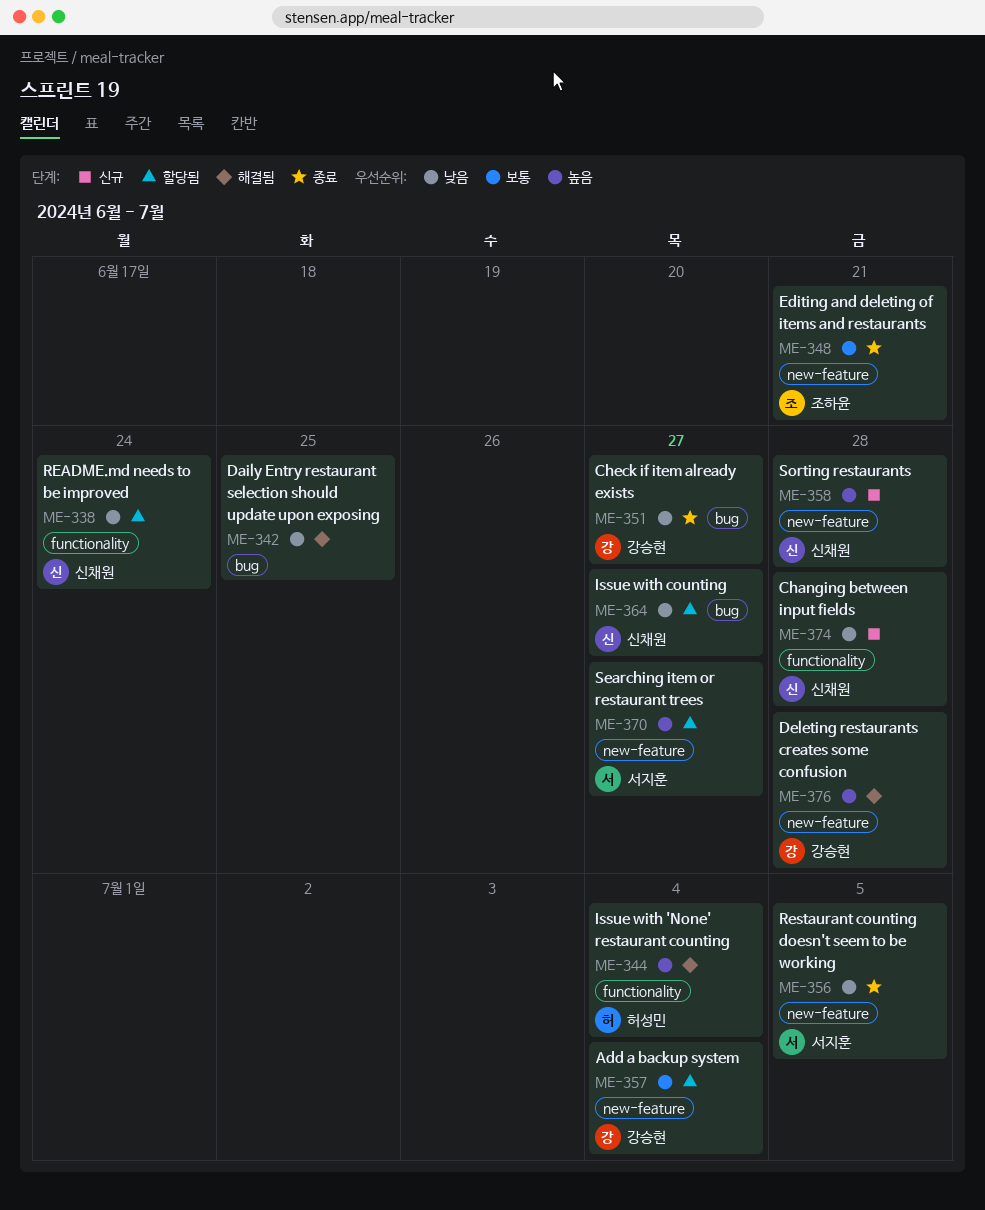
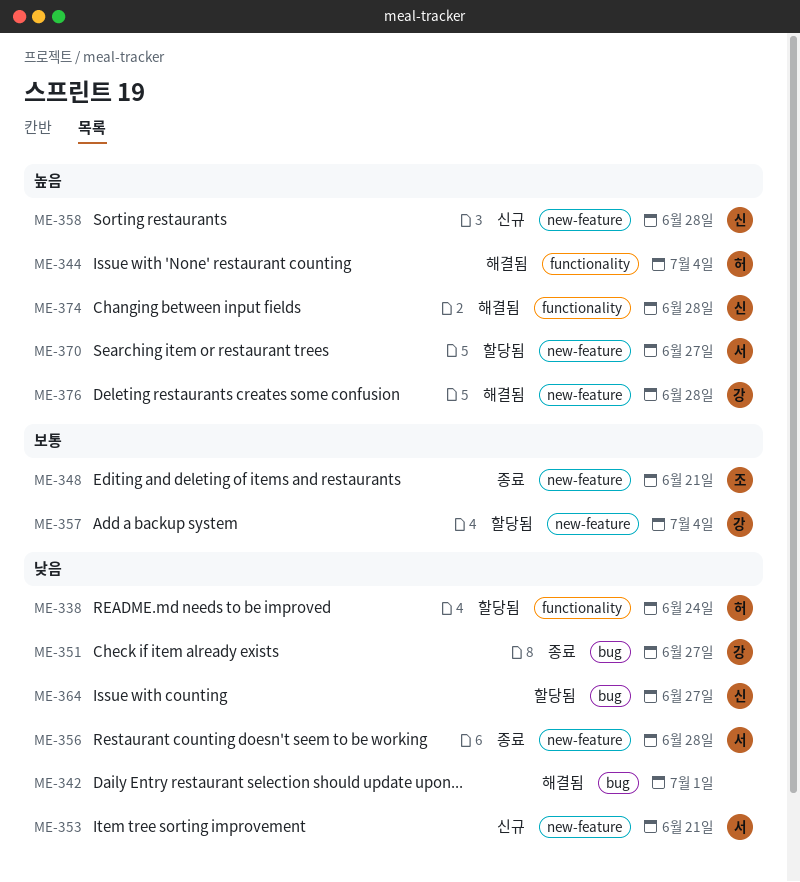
ME-338, owner: 신채원 -> 허성민
ME-342, due: Jun 25 -> Jul 1
ME-353: none -> present
ME-356, due: Jul 5 -> Jun 28
ME-374, status: 신규 -> 해결됨
ME-374, priority: 낮음 -> 높음

